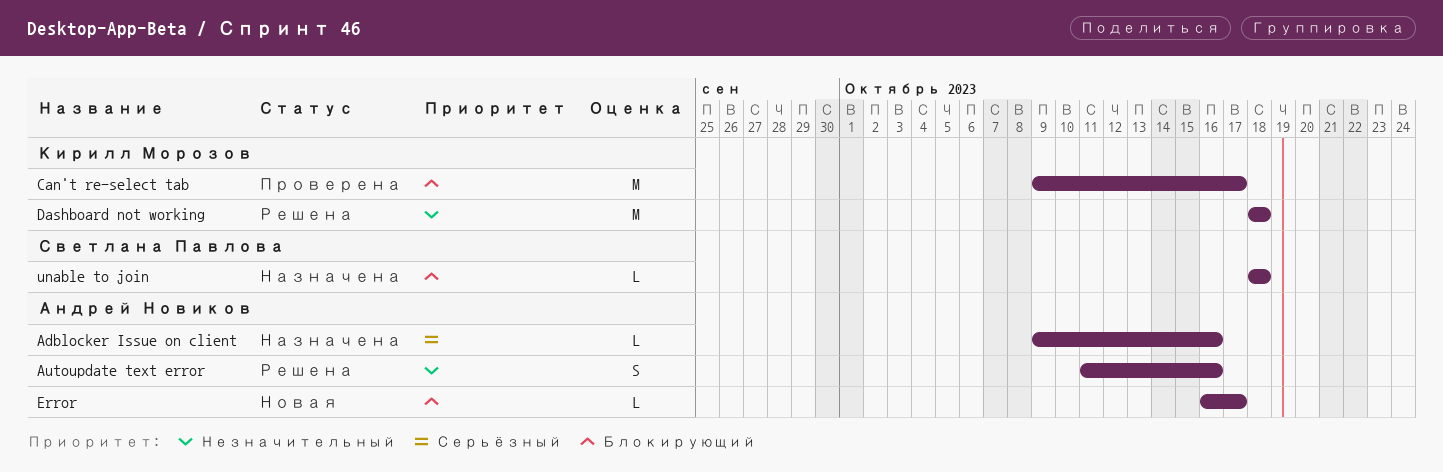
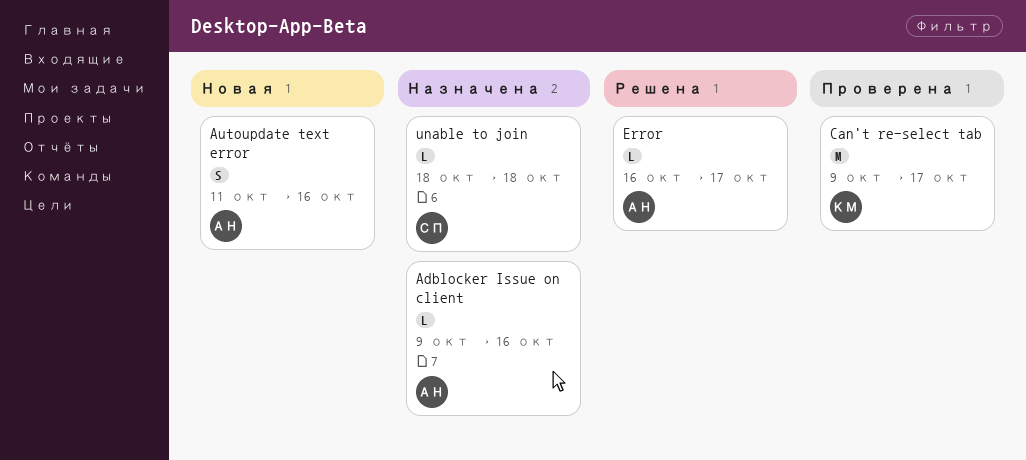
Autoupdate text error, status: Решена -> Новая
Dashboard not working: present -> none
Error, status: Новая -> Решена

